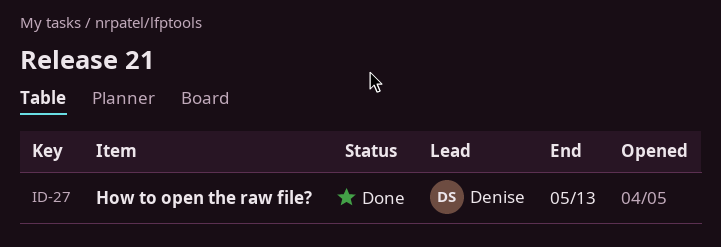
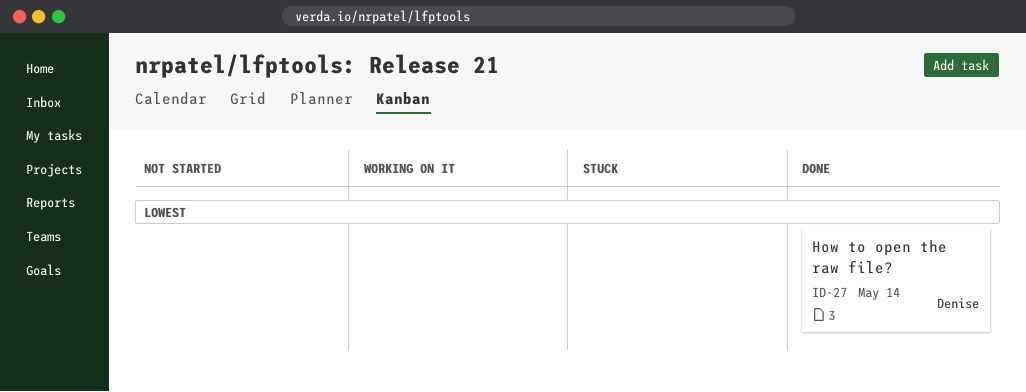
ID-27, due: May 13 -> May 14

